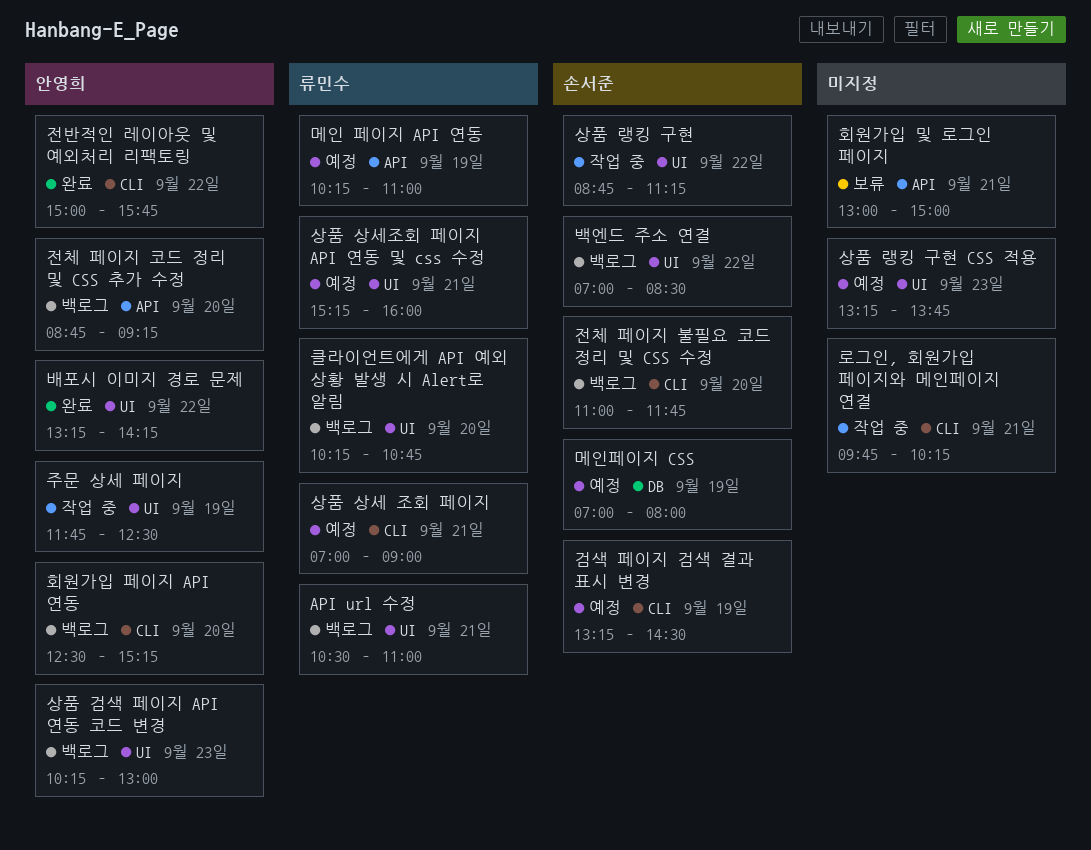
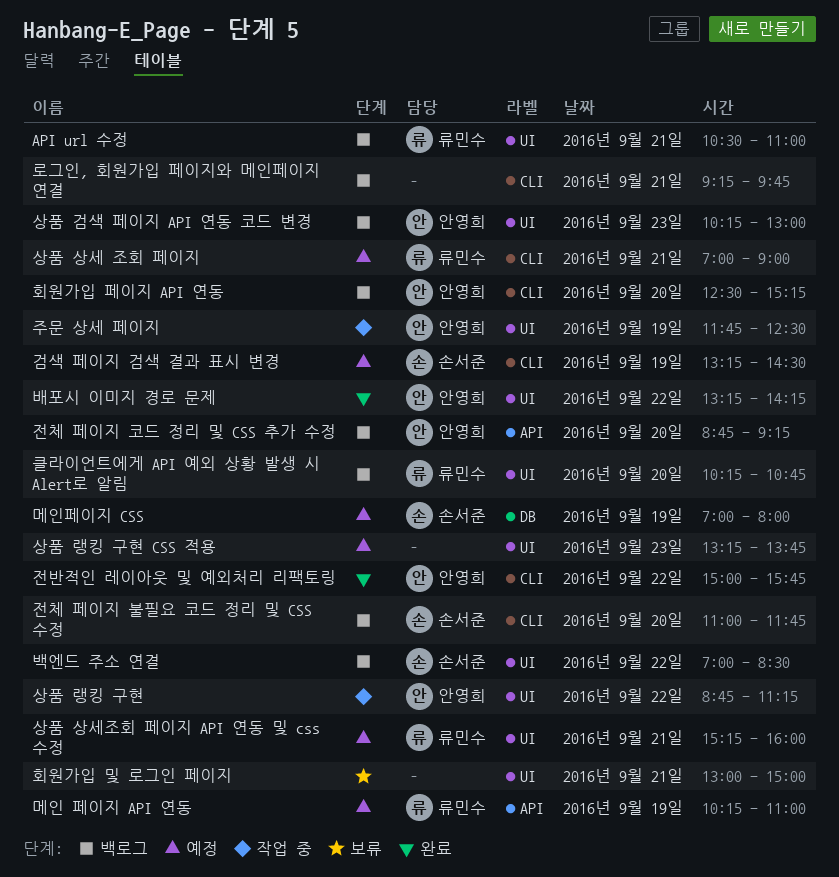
로그인, 회원가입 페이지와 메인페이지 연결, status: 작업 중 -> 백로그
로그인, 회원가입 페이지와 메인페이지 연결, begins: 09:45 -> 09:15
로그인, 회원가입 페이지와 메인페이지 연결, ends: 10:15 -> 09:45
상품 랭킹 구현, owner: 손서준 -> 안영희
회원가입 및 로그인 페이지, label: API -> UI

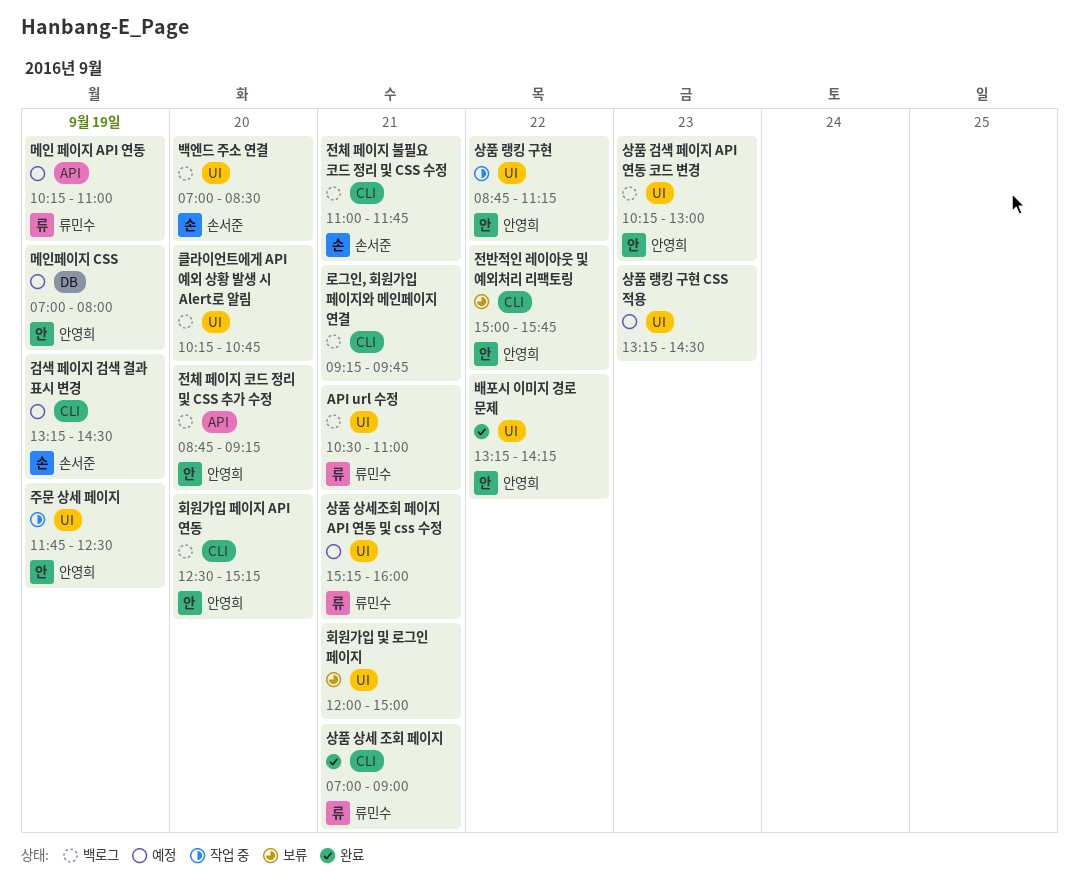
메인페이지 CSS, owner: 손서준 -> 안영희
백엔드 주소 연결, day: Sep 22 -> Sep 20
상품 랭킹 구현 CSS 적용, ends: 13:45 -> 14:30
상품 상세 조회 페이지, status: 예정 -> 완료
전반적인 레이아웃 및 예외처리 리팩토링, status: 완료 -> 보류
전체 페이지 불필요 코드 정리 및 CSS 수정, day: Sep 20 -> Sep 21
클라이언트에게 API 예외 상황 발생 시 Alert로 알림, owner: 류민수 -> none
회원가입 및 로그인 페이지, begins: 13:00 -> 12:00

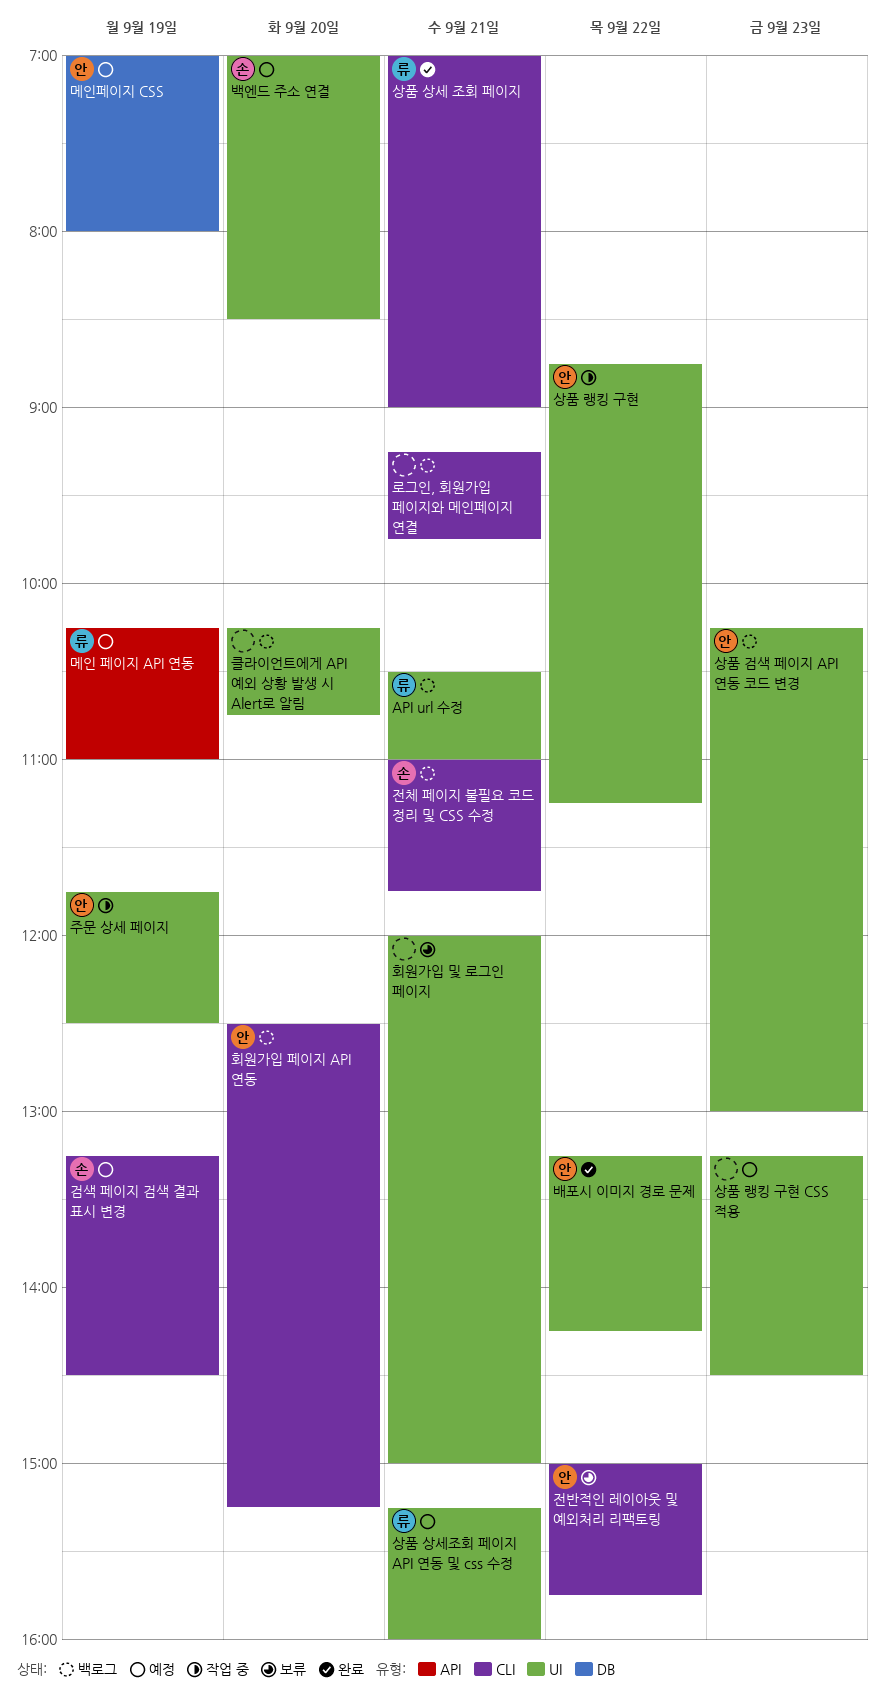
백엔드 주소 연결, status: 백로그 -> 예정
전체 페이지 코드 정리 및 CSS 추가 수정: present -> none

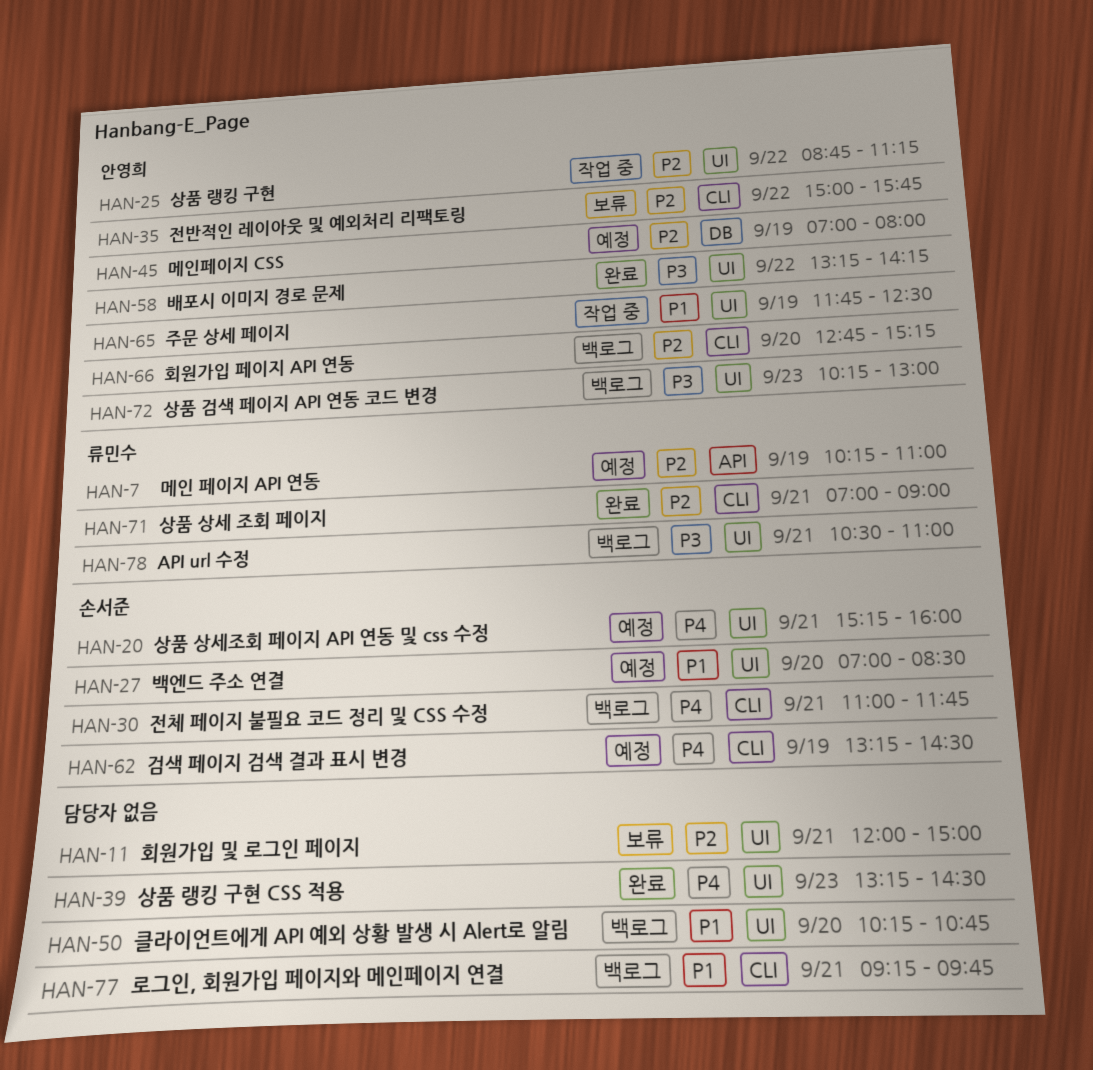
상품 랭킹 구현 CSS 적용, status: 예정 -> 완료
상품 상세조회 페이지 API 연동 및 css 수정, owner: 류민수 -> 손서준
회원가입 페이지 API 연동, begins: 12:30 -> 12:45

